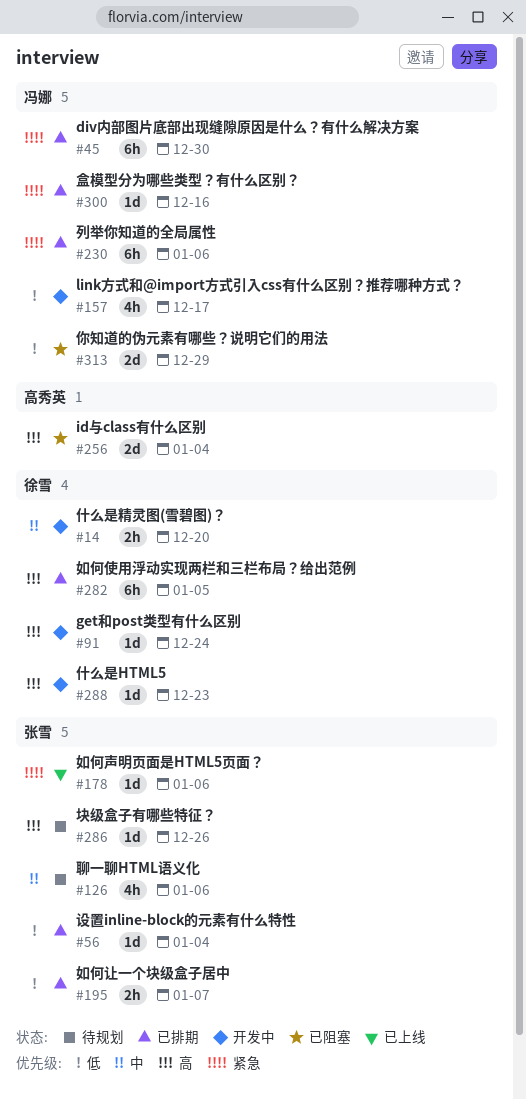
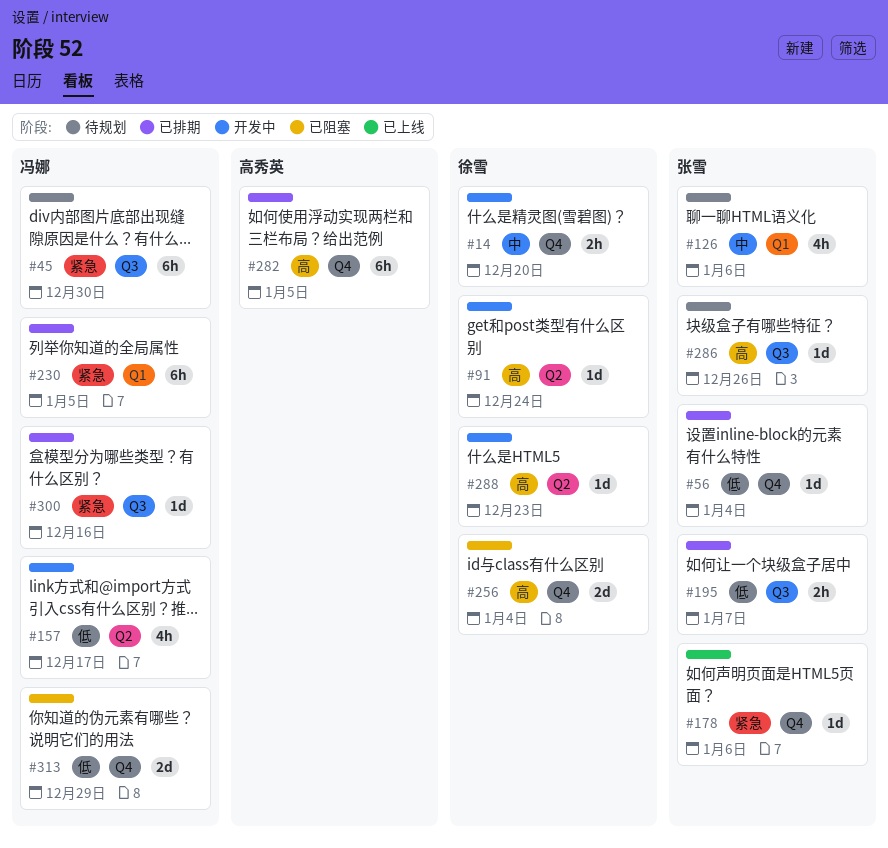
#45, status: 已排期 -> 待规划
#230, due: Jan 6 -> Jan 5
#256, owner: 高秀英 -> 徐雪
#282, owner: 徐雪 -> 高秀英

